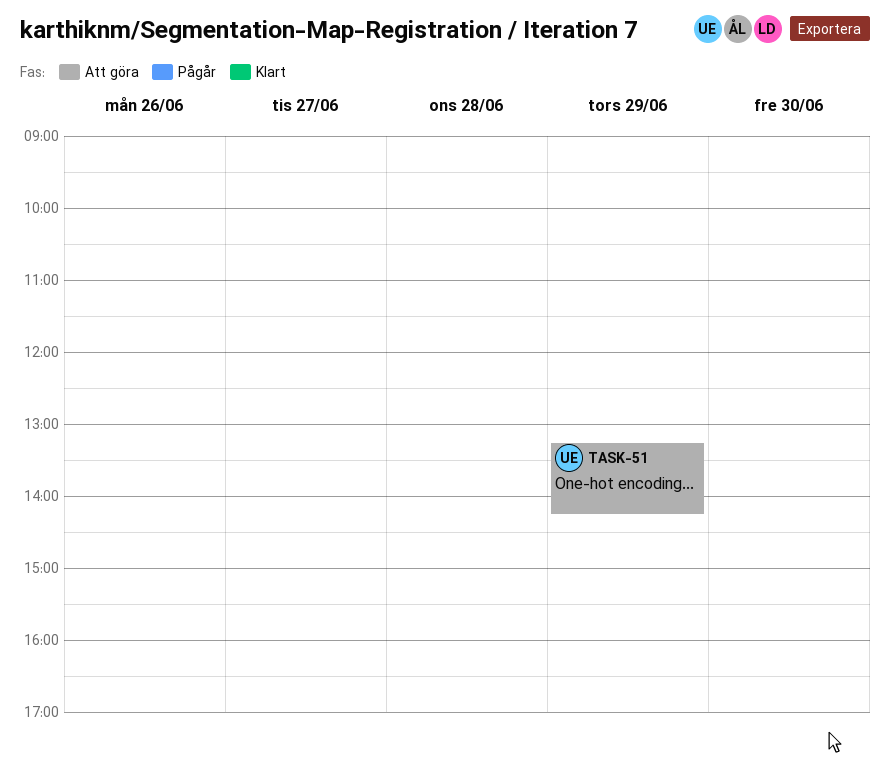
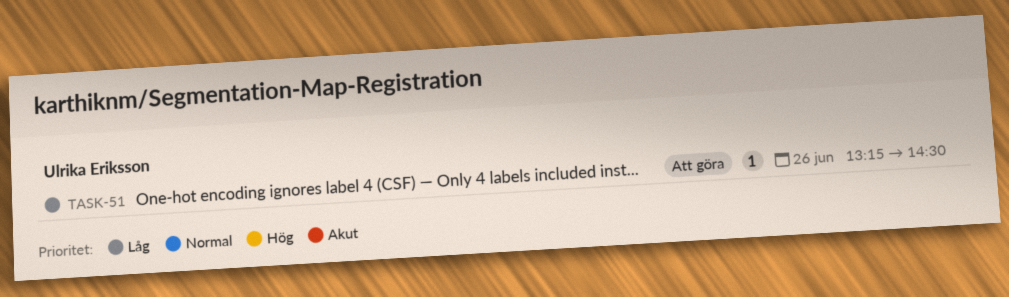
TASK-51, day: Jun 29 -> Jun 26
TASK-51, ends: 14:15 -> 14:30

